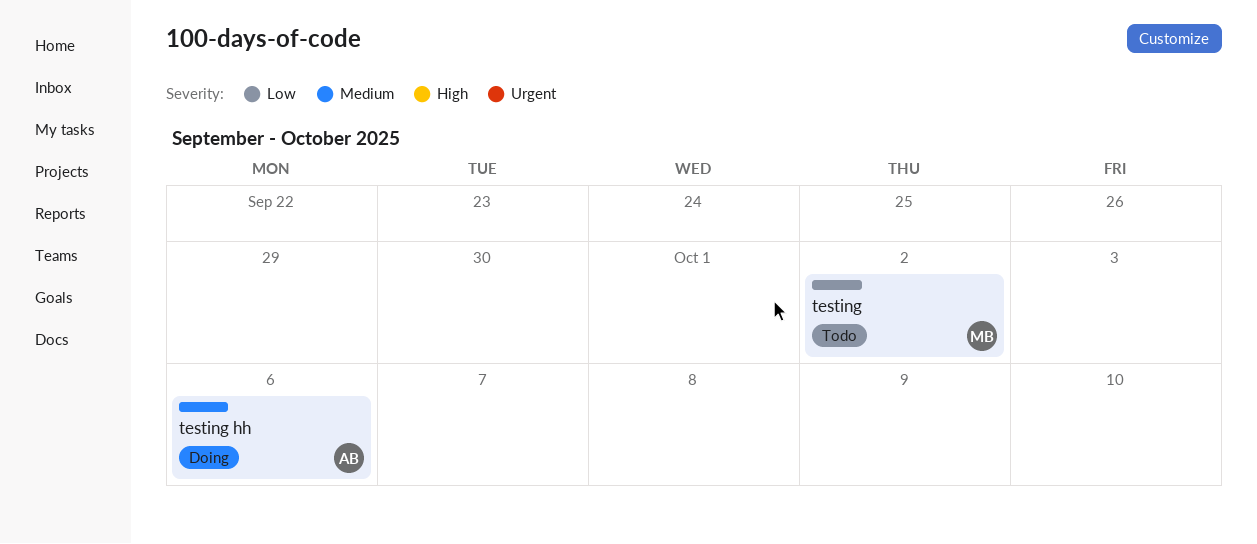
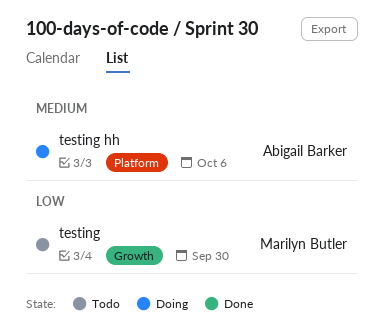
testing, due: Oct 2 -> Sep 30

